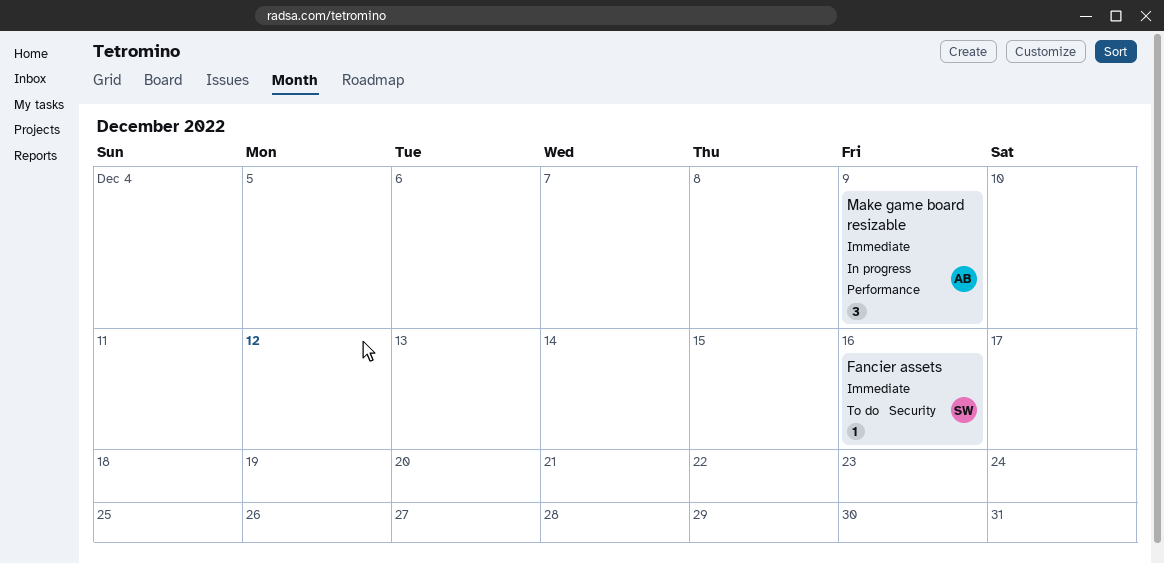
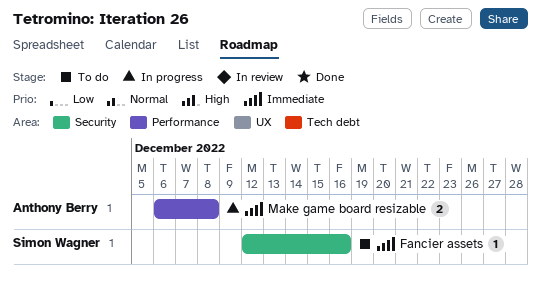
Make game board resizable, estimate: 3 -> 2
Make game board resizable, due: Dec 9 -> Dec 8

